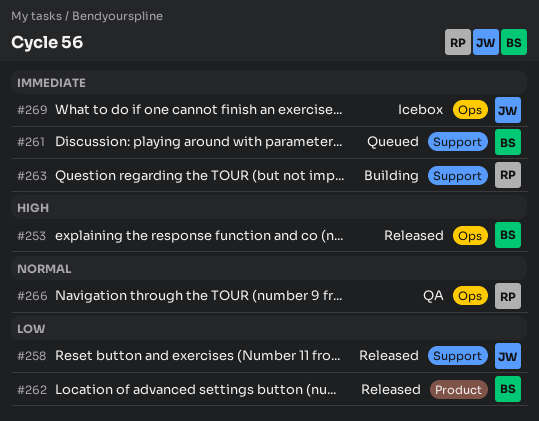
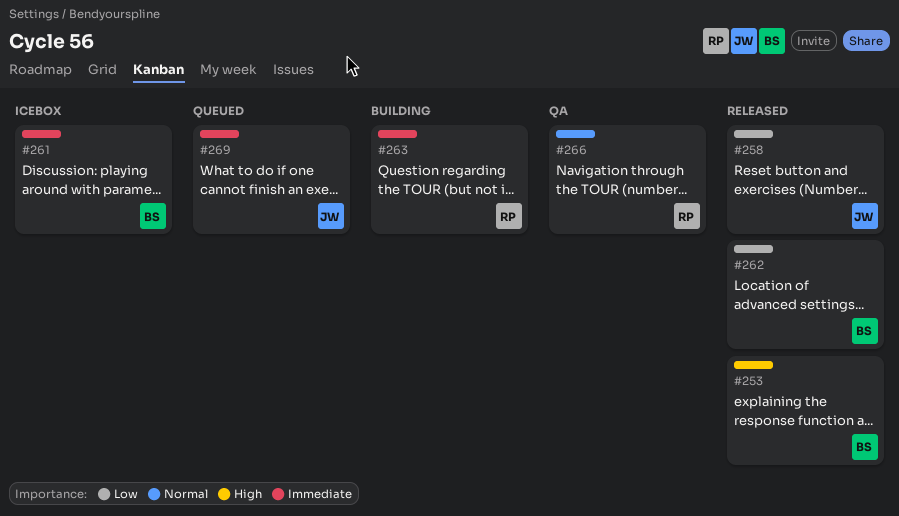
#261, status: Queued -> Icebox
#269, status: Icebox -> Queued

